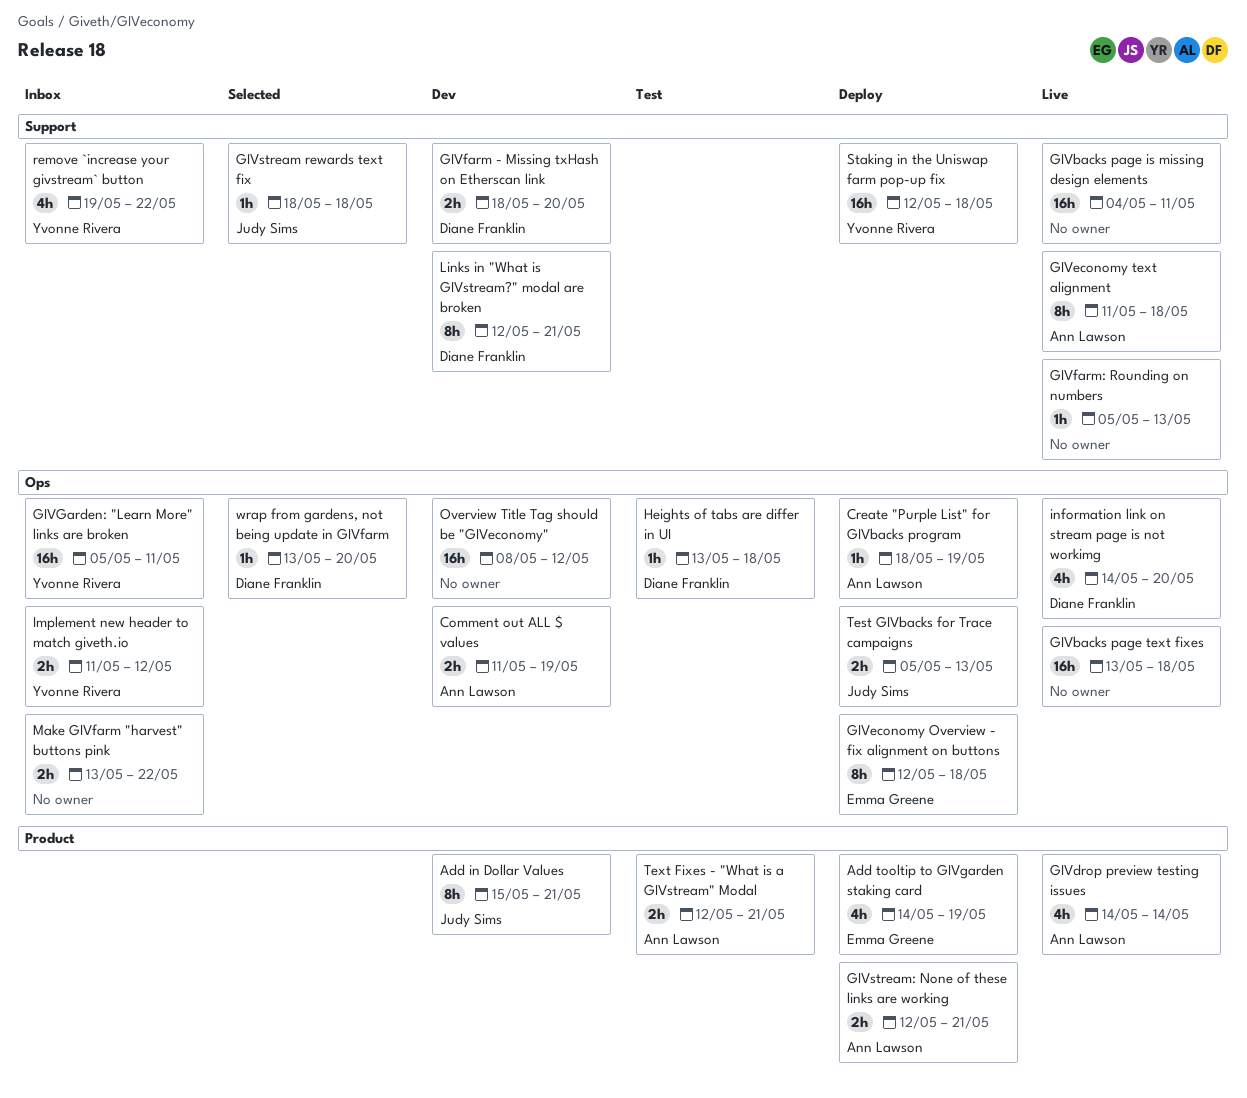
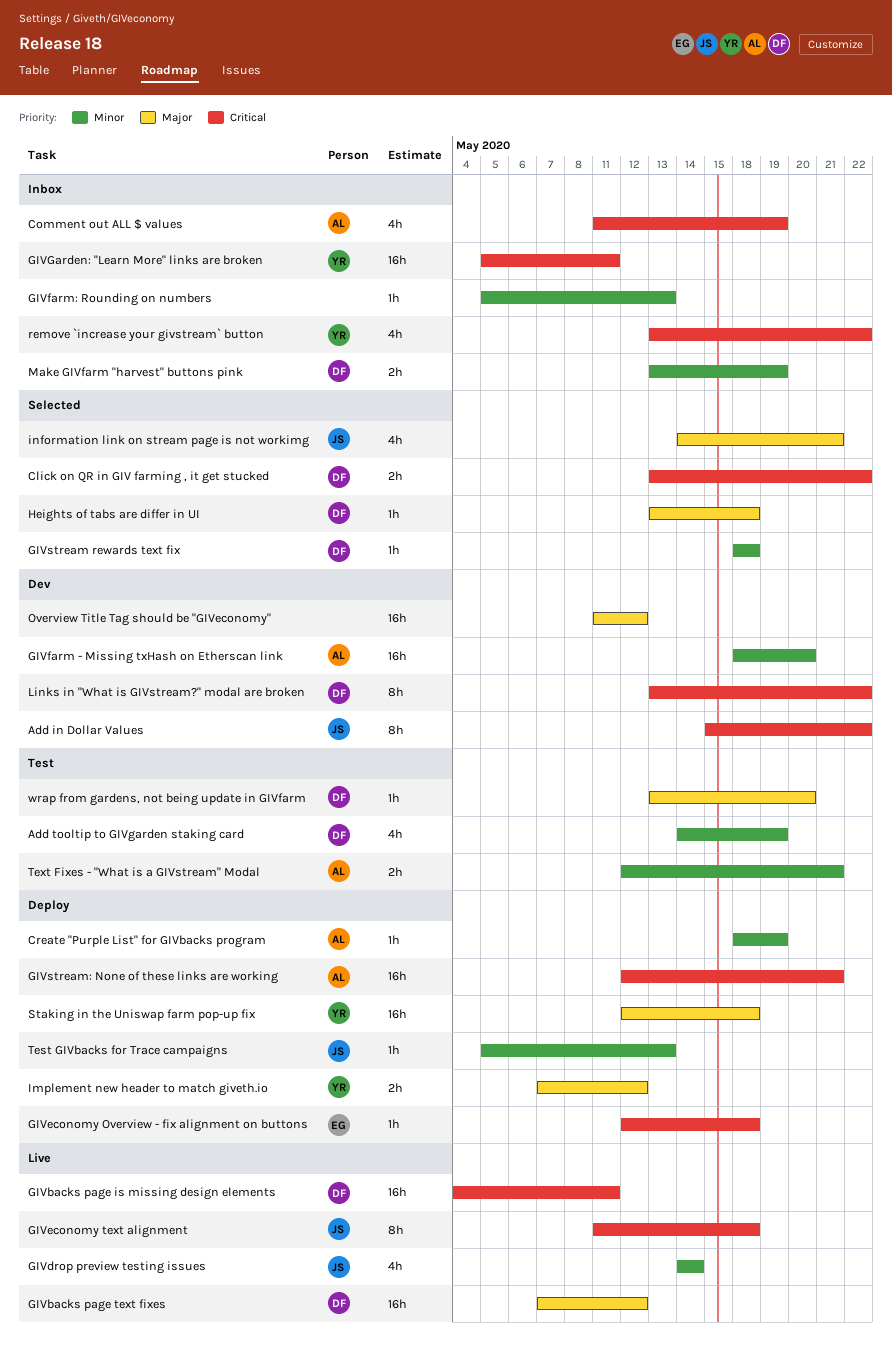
Add in Dollar Values, due: May 21 -> May 22
Add tooltip to GIVgarden staking card, status: Deploy -> Test
Add tooltip to GIVgarden staking card, owner: Emma Greene -> Diane Franklin
Click on QR in GIV farming , it get stucked: none -> present
Comment out ALL $ values, status: Dev -> Inbox
Comment out ALL $ values, estimate: 2h -> 4h
GIVbacks page is missing design elements, owner: none -> Diane Franklin
GIVbacks page text fixes, owner: none -> Diane Franklin
GIVbacks page text fixes, start: May 13 -> May 7
GIVbacks page text fixes, due: May 18 -> May 12
GIVdrop preview testing issues, owner: Ann Lawson -> Judy Sims
GIVeconomy Overview - fix alignment on buttons, estimate: 8h -> 1h
GIVeconomy text alignment, owner: Ann Lawson -> Judy Sims
GIVfarm - Missing txHash on Etherscan link, owner: Diane Franklin -> Ann Lawson
GIVfarm - Missing txHash on Etherscan link, estimate: 2h -> 16h
GIVfarm: Rounding on numbers, status: Live -> Inbox
GIVstream rewards text fix, owner: Judy Sims -> Diane Franklin
GIVstream: None of these links are working, estimate: 2h -> 16h
Heights of tabs are differ in UI, status: Test -> Selected
Implement new header to match giveth.io, status: Inbox -> Deploy
Implement new header to match giveth.io, start: May 11 -> May 7
information link on stream page is not workimg, status: Live -> Selected
information link on stream page is not workimg, owner: Diane Franklin -> Judy Sims
information link on stream page is not workimg, due: May 20 -> May 21
Links in "What is GIVstream?" modal are broken, start: May 12 -> May 13
Links in "What is GIVstream?" modal are broken, due: May 21 -> May 22
Make GIVfarm "harvest" buttons pink, owner: none -> Diane Franklin
Make GIVfarm "harvest" buttons pink, due: May 22 -> May 19
Overview Title Tag should be "GIVeconomy", start: May 8 -> May 11
remove `increase your givstream` button, start: May 19 -> May 13
Test GIVbacks for Trace campaigns, estimate: 2h -> 1h
wrap from gardens, not being update in GIVfarm, status: Selected -> Test

